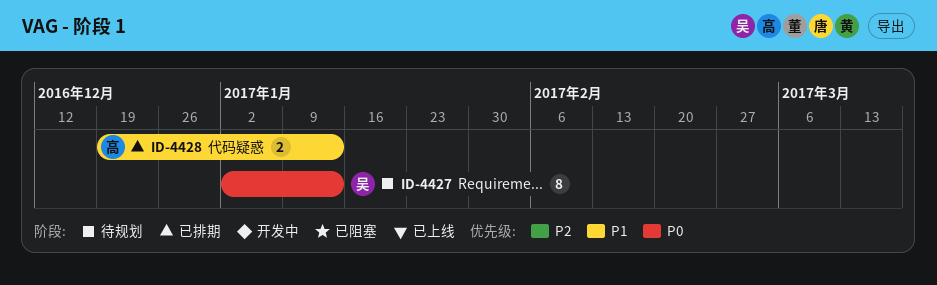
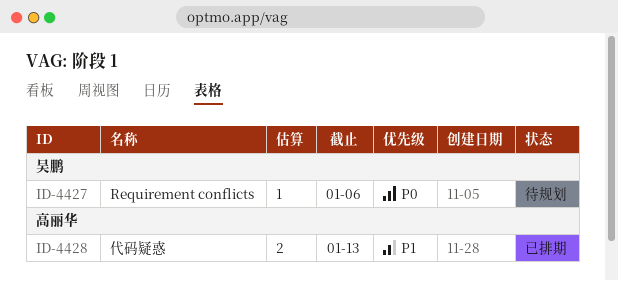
ID-4427, estimate: 8 -> 1
ID-4427, due: Jan 13 -> Jan 6

